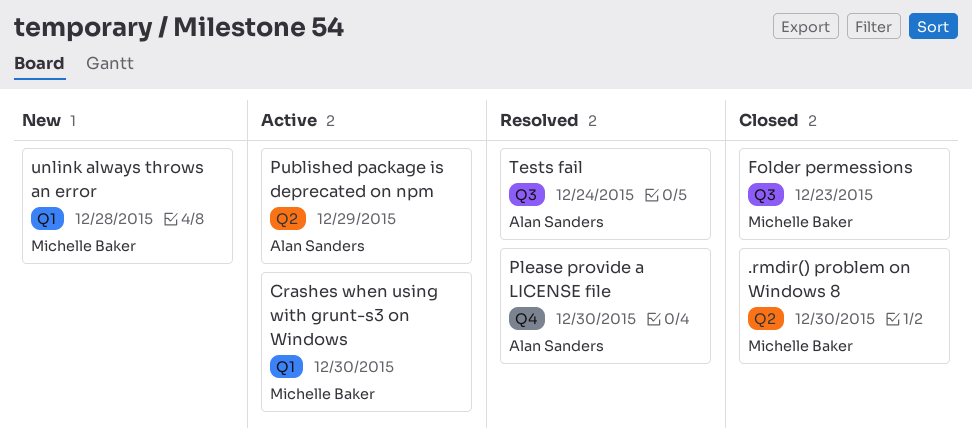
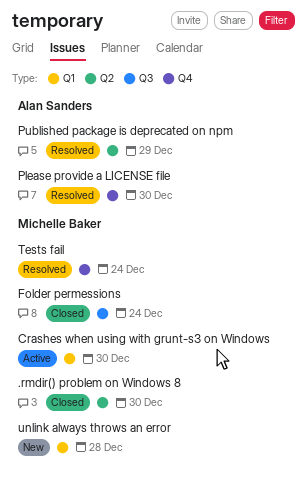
Folder permessions, due: Dec 23 -> Dec 24
Published package is deprecated on npm, status: Active -> Resolved
Tests fail, owner: Alan Sanders -> Michelle Baker
Tests fail, label: Q3 -> Q4

